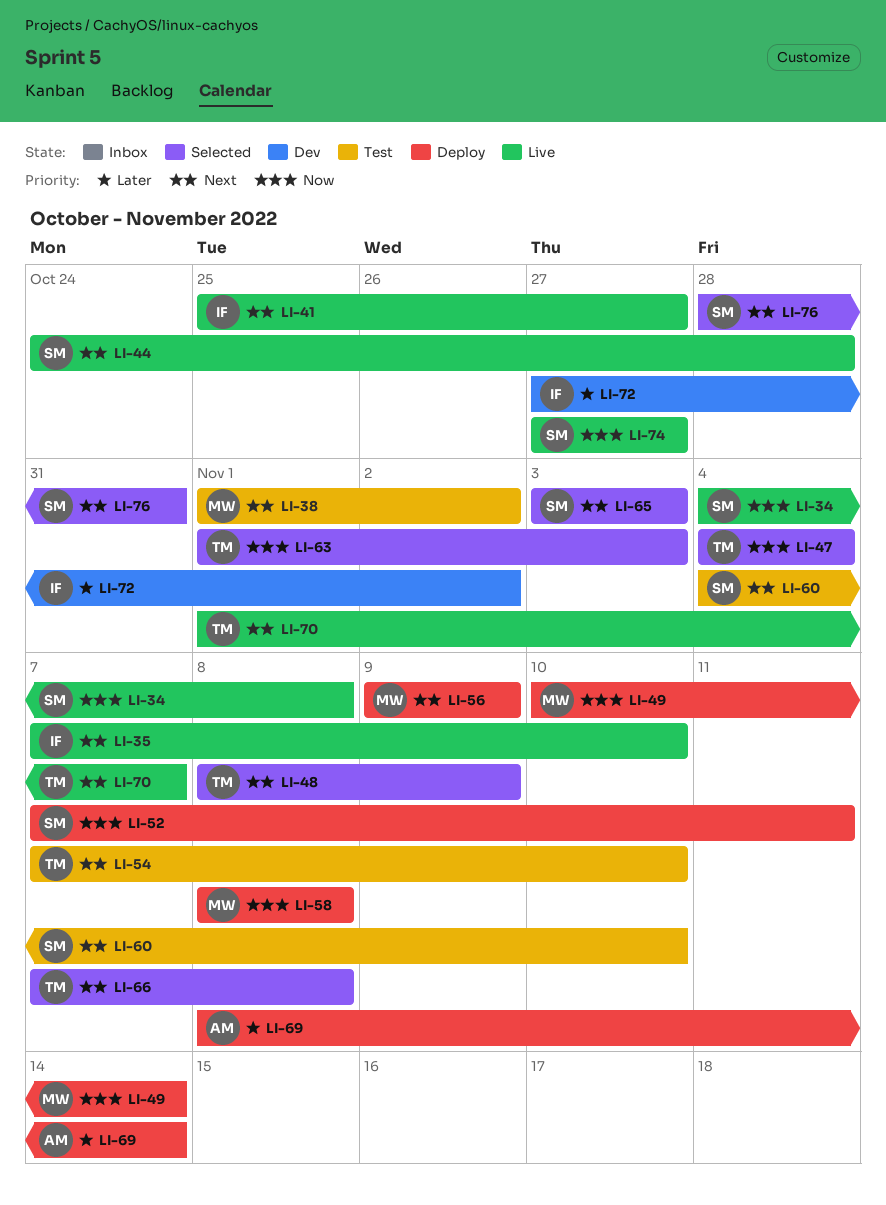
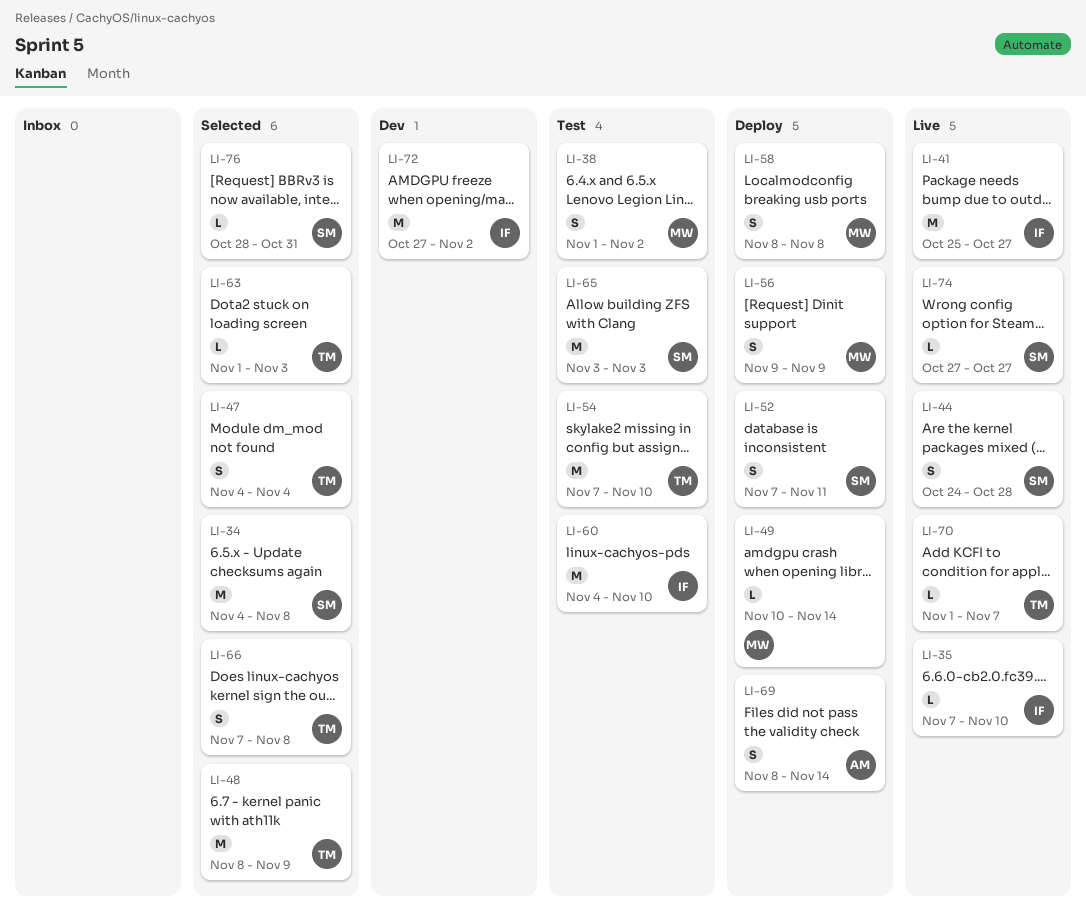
LI-34, status: Live -> Selected
LI-60, owner: SM -> IF
LI-65, status: Selected -> Test

